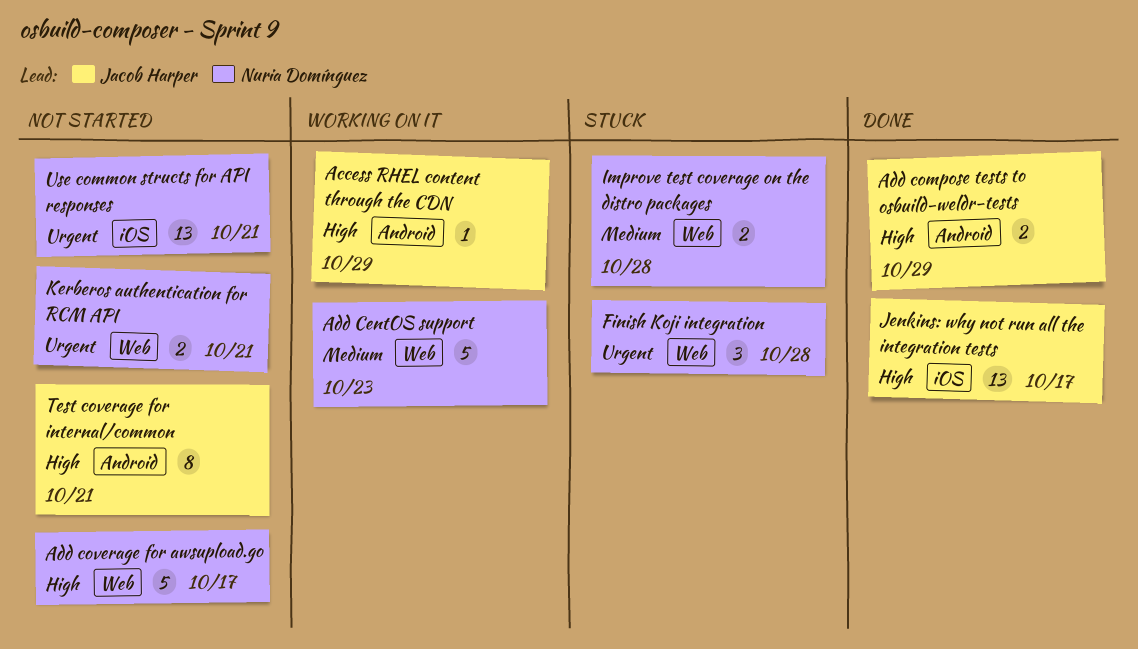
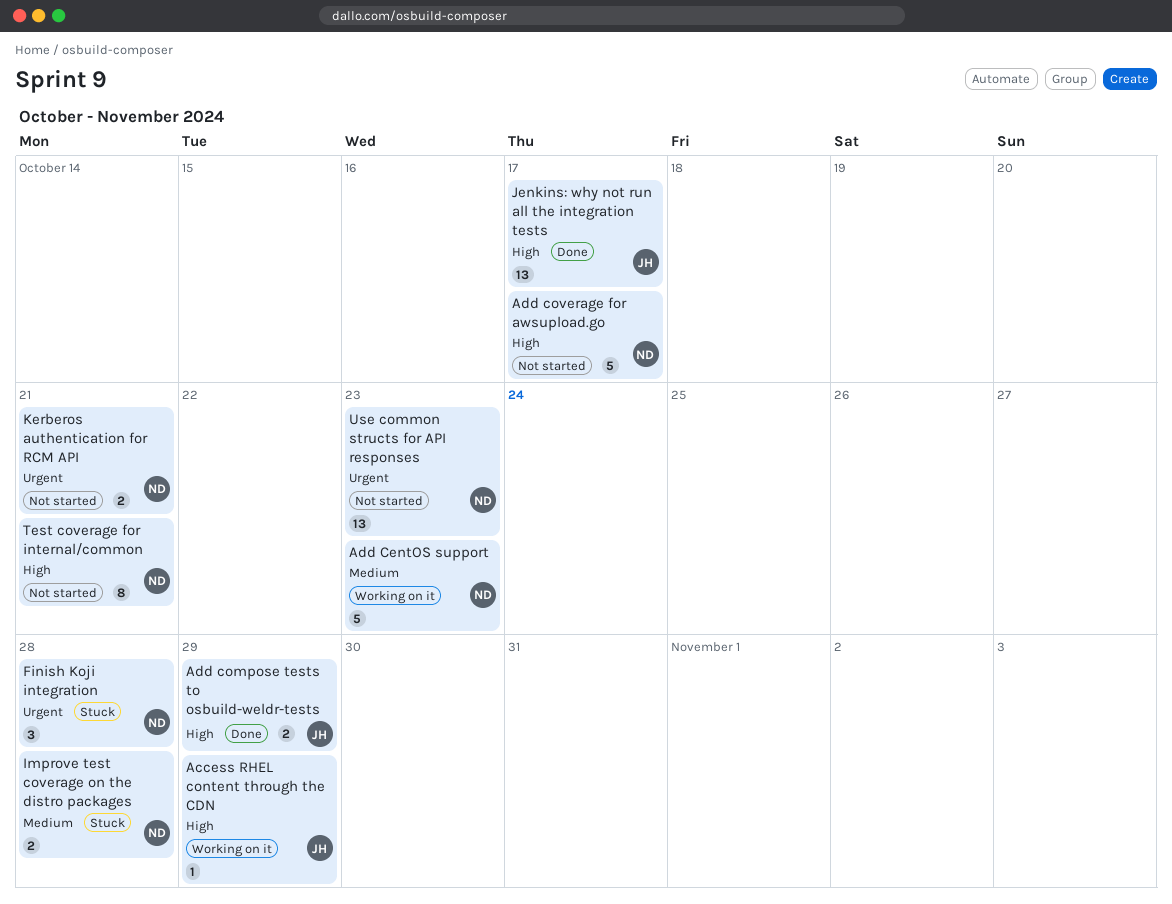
Test coverage for internal/common, owner: Jacob Harper -> Nuria Domínguez
Use common structs for API responses, due: Oct 21 -> Oct 23

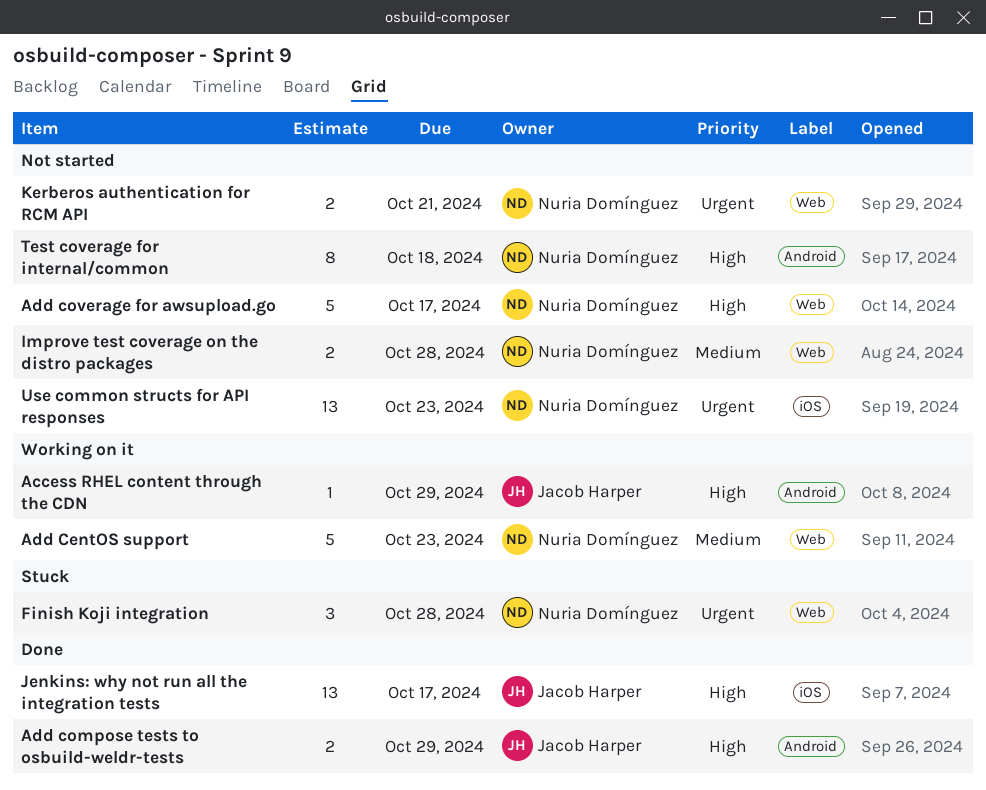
Improve test coverage on the distro packages, status: Stuck -> Not started
Test coverage for internal/common, due: Oct 21 -> Oct 18

